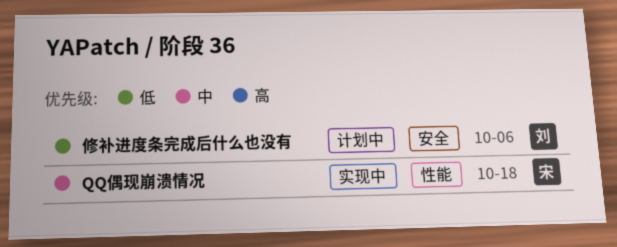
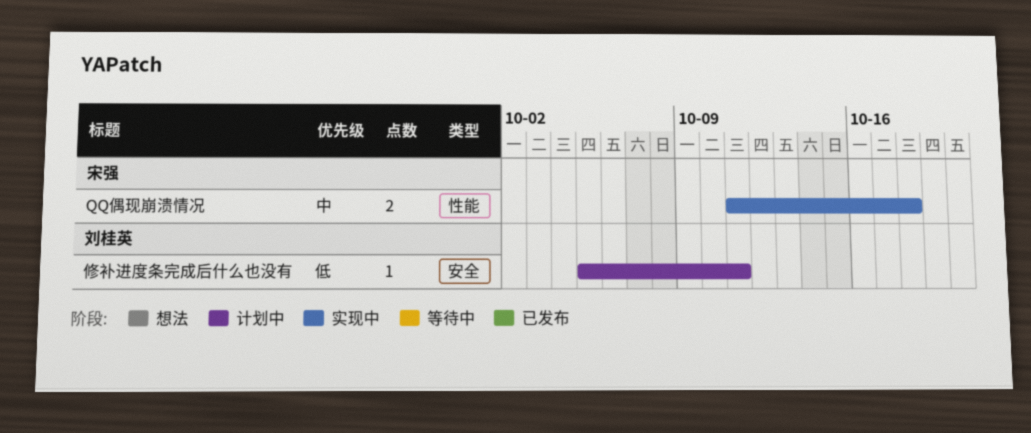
修补进度条完成后什么也没有, due: Oct 6 -> Oct 11

